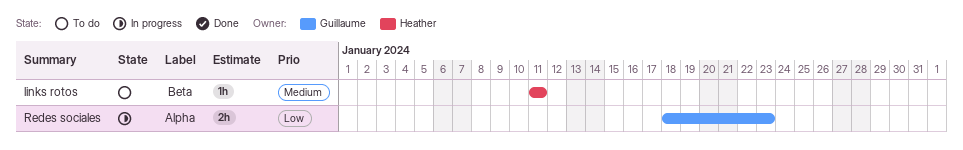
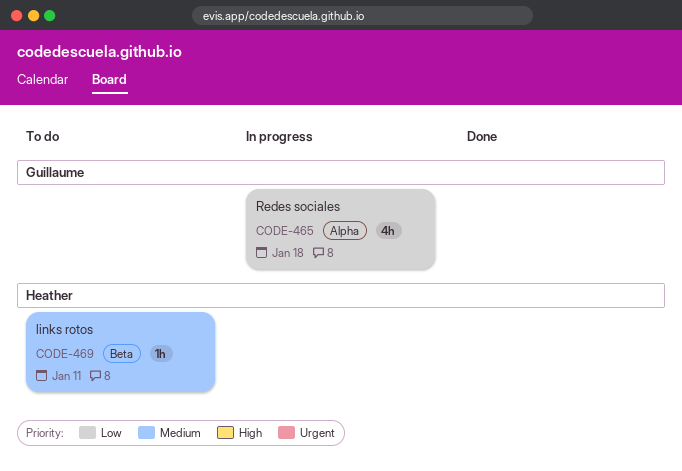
Redes sociales, estimate: 2h -> 4h
Redes sociales, due: Jan 23 -> Jan 18

